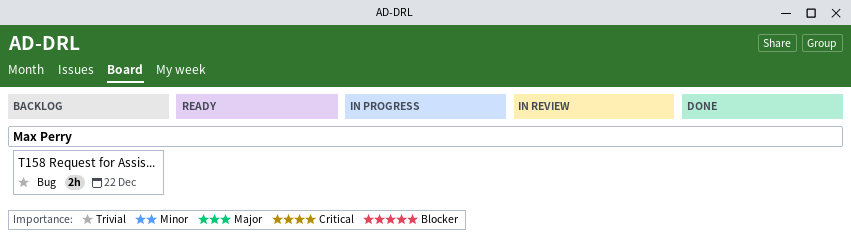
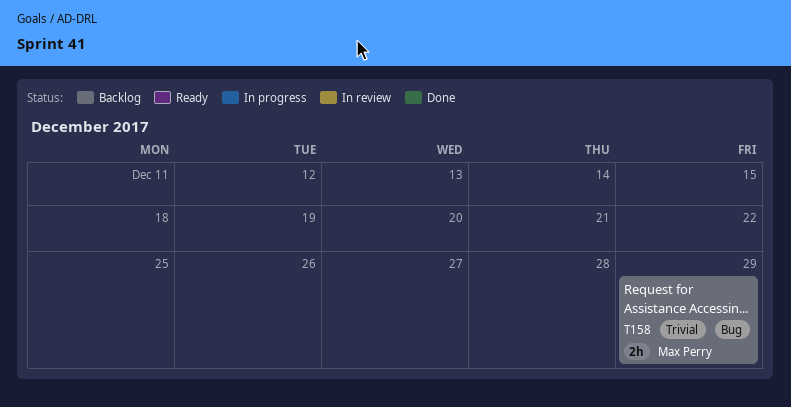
T158, due: Dec 22 -> Dec 29

